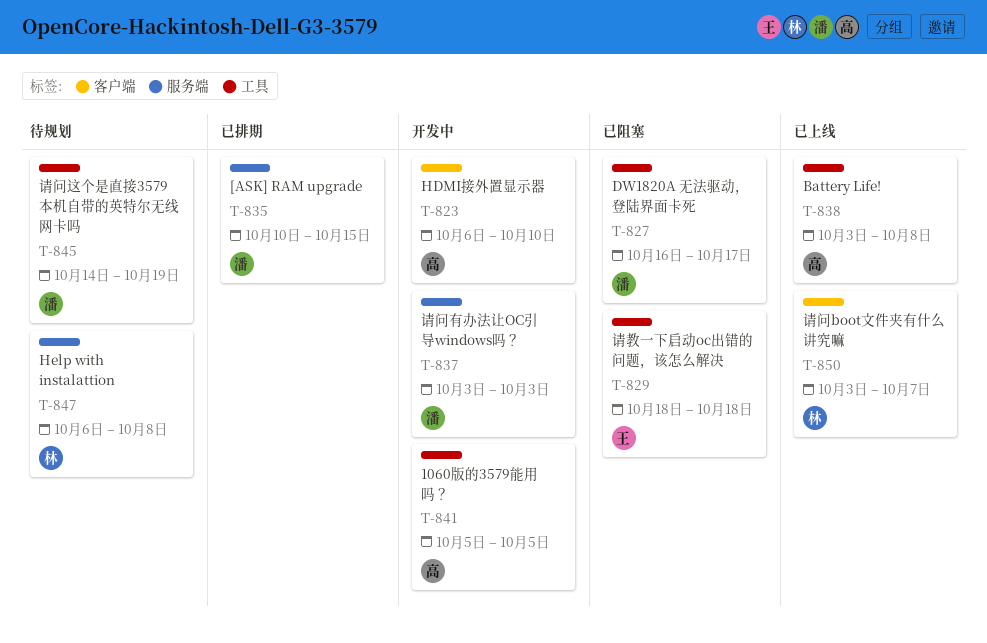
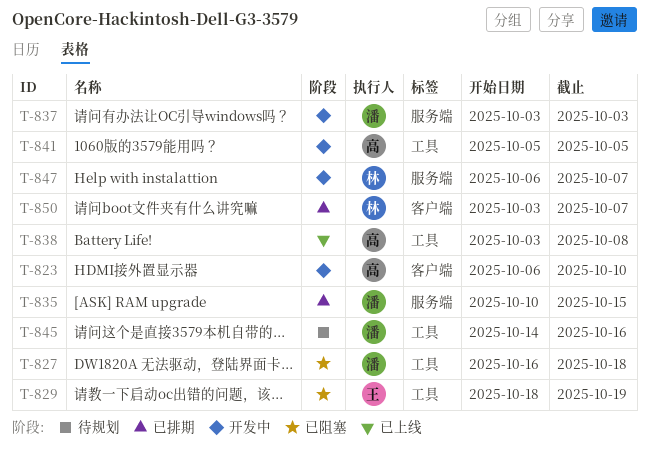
T-827, due: Oct 17 -> Oct 18
T-829, due: Oct 18 -> Oct 19
T-845, due: Oct 19 -> Oct 16
T-847, status: 待规划 -> 开发中
T-847, due: Oct 8 -> Oct 7
T-850, status: 已上线 -> 已排期

